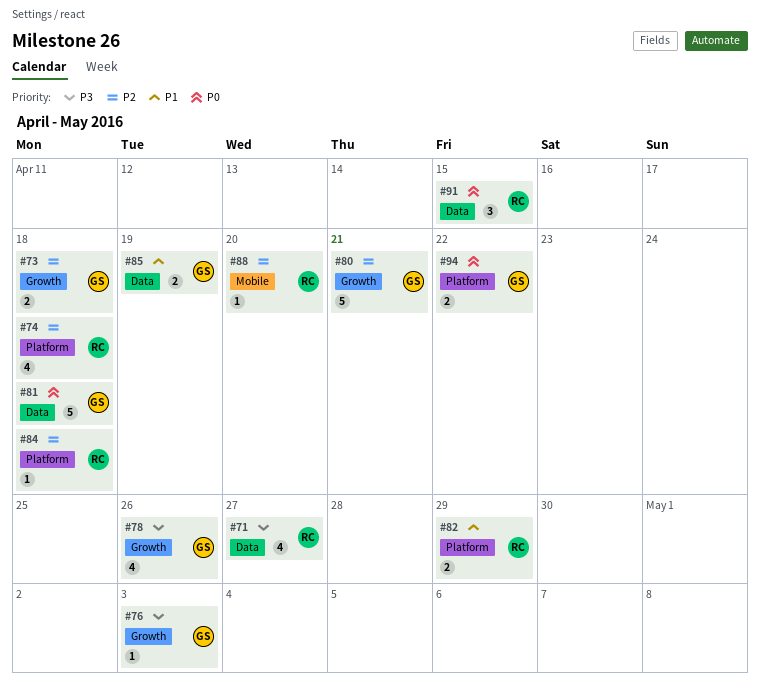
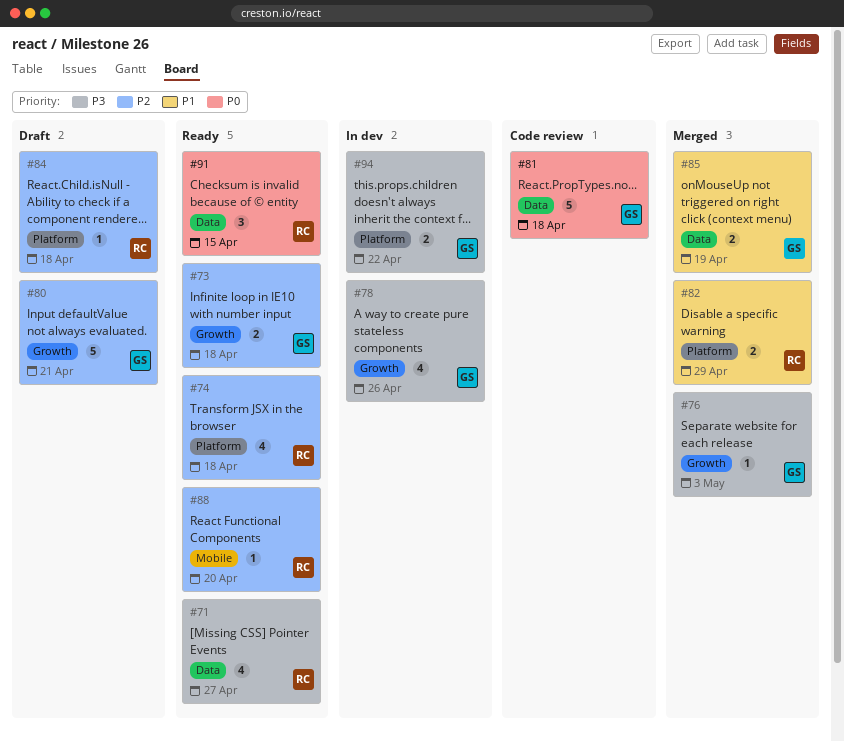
#94, priority: P0 -> P3

